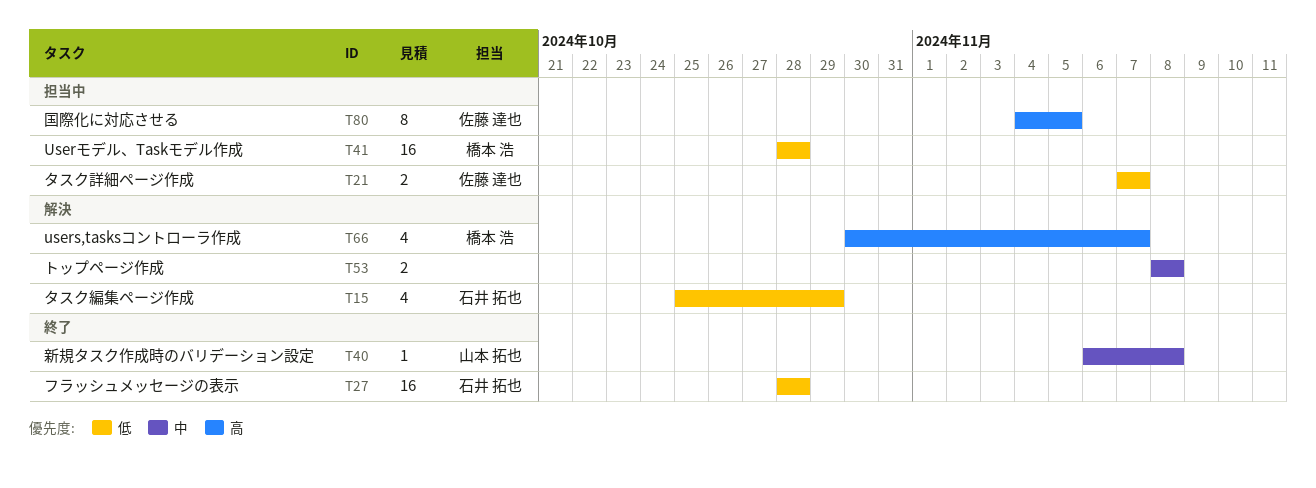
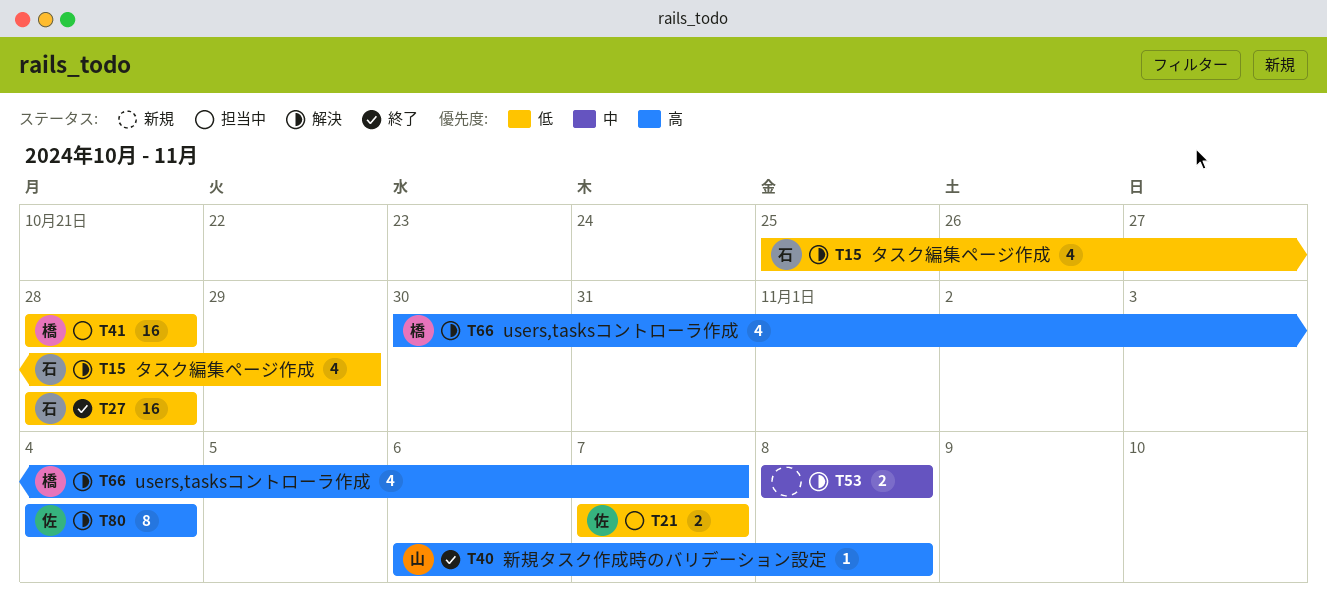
T40, priority: 中 -> 高
T80, status: 担当中 -> 解決
T80, due: Nov 5 -> Nov 4

